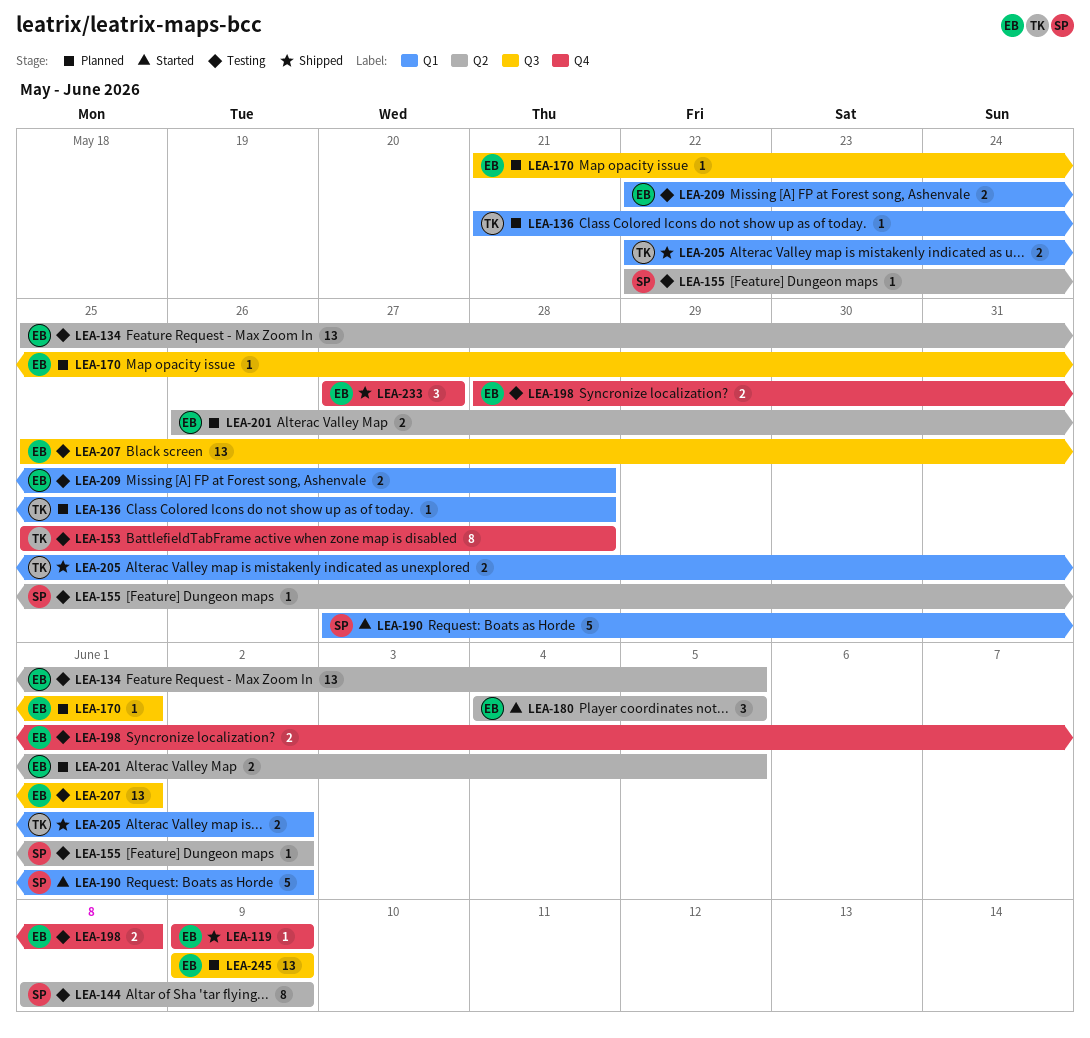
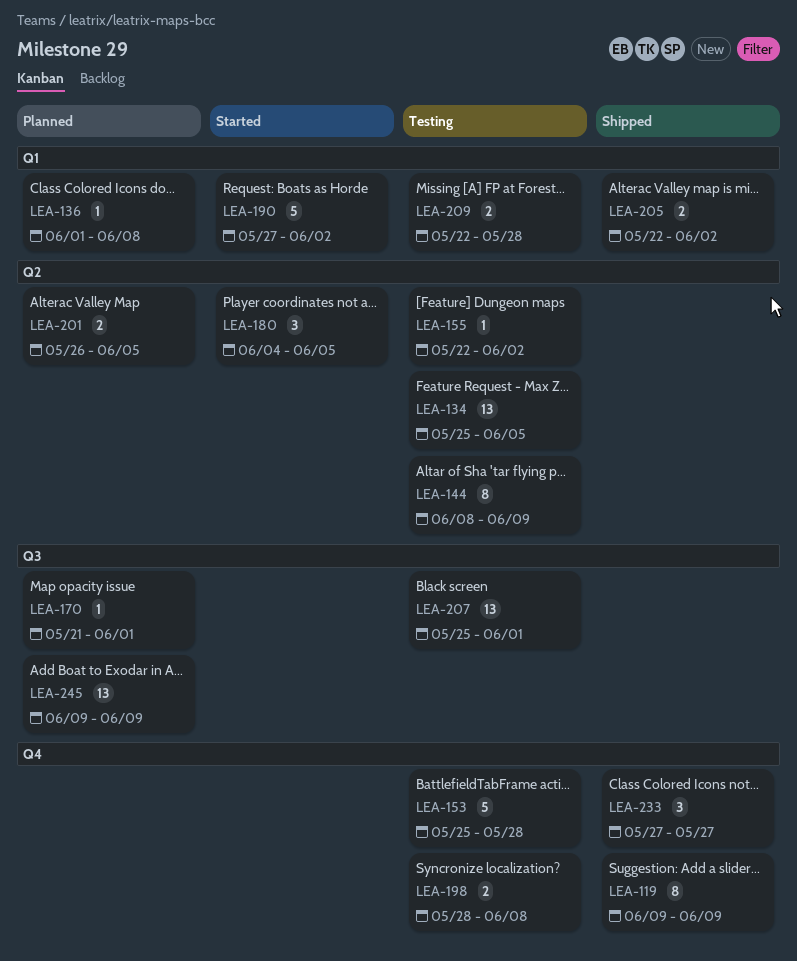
LEA-119, estimate: 1 -> 8
LEA-136, start: May 21 -> Jun 1
LEA-136, due: May 28 -> Jun 8
LEA-153, estimate: 8 -> 5

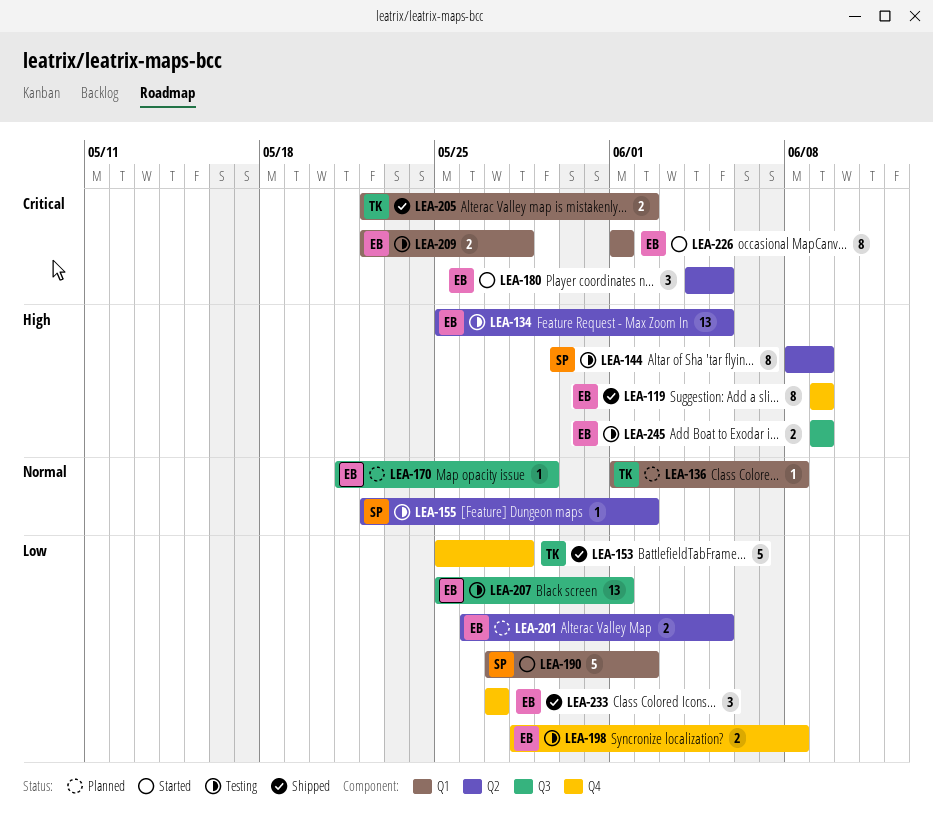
LEA-153, status: Testing -> Shipped
LEA-170, due: Jun 1 -> May 29
LEA-226: none -> present
LEA-245, status: Planned -> Testing
LEA-245, estimate: 13 -> 2

